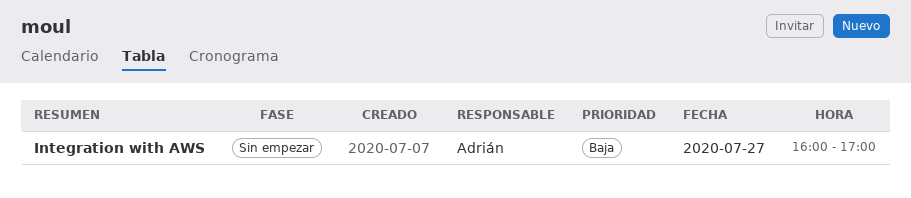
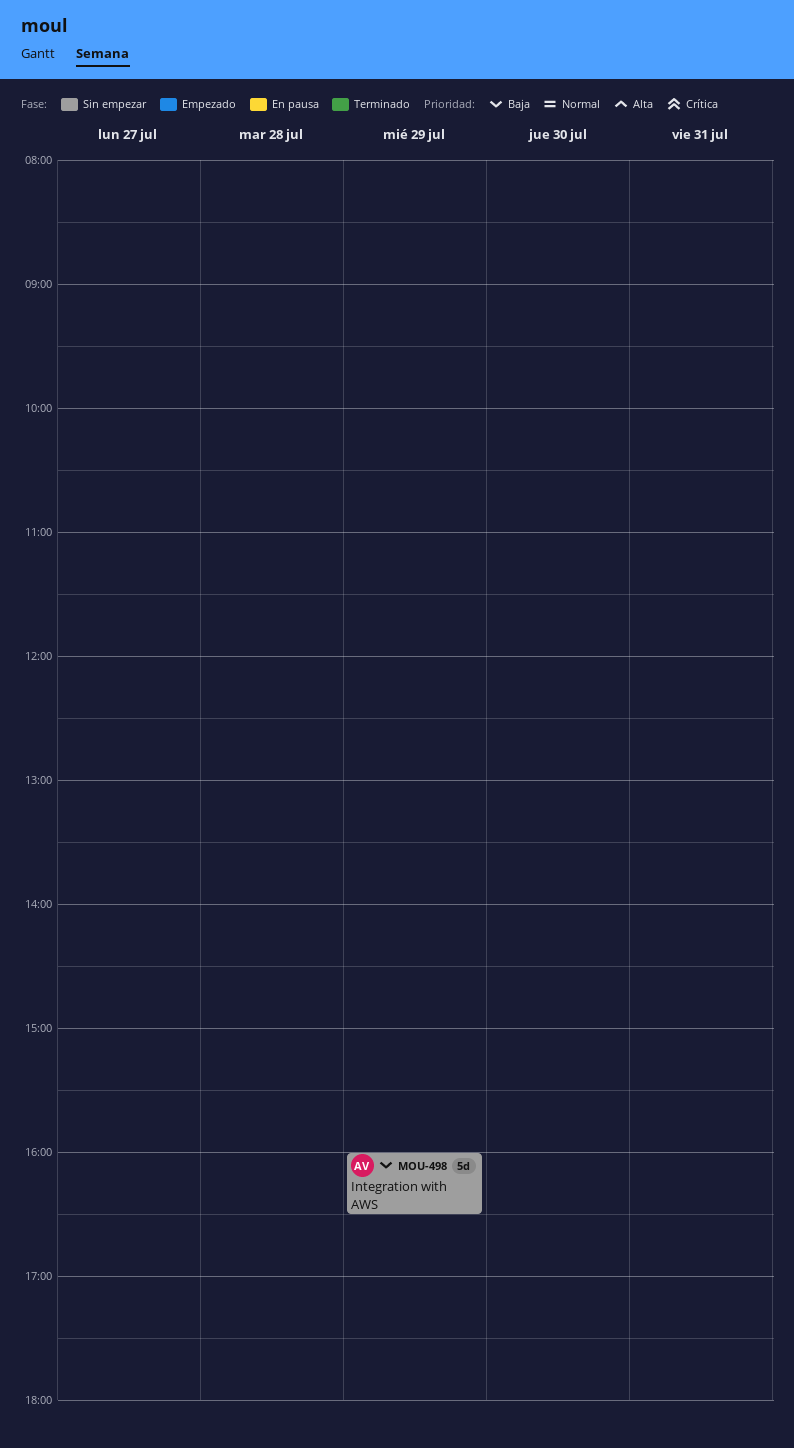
Integration with AWS, day: Jul 27 -> Jul 29
Integration with AWS, ends: 17:00 -> 16:30

